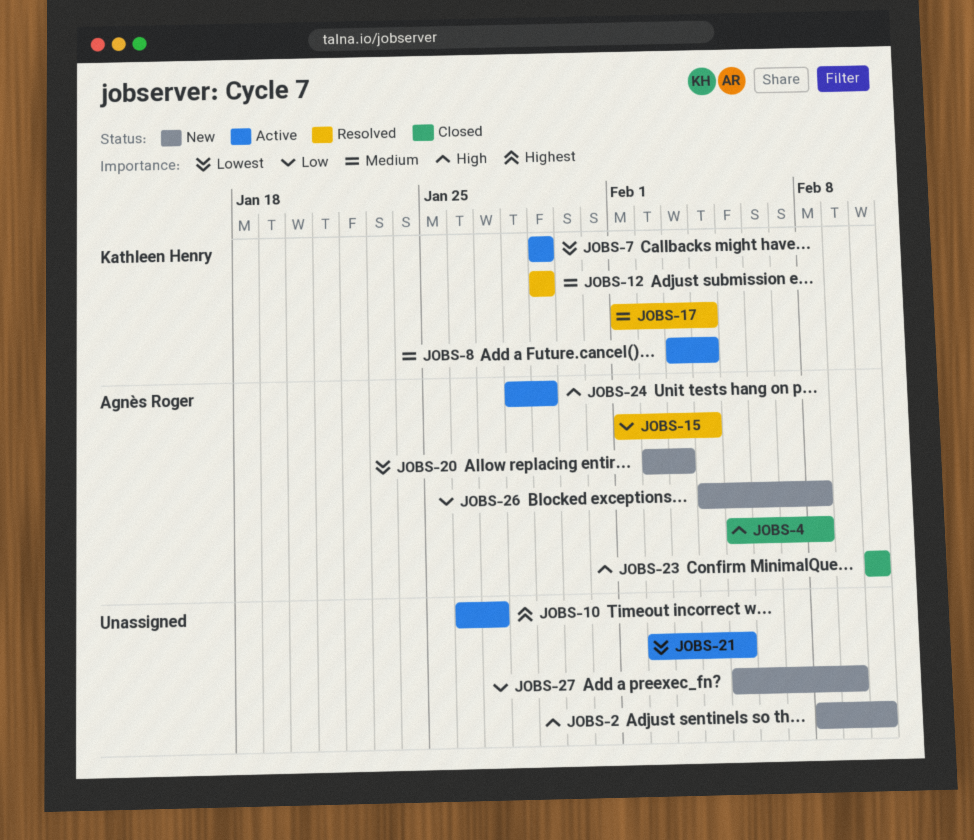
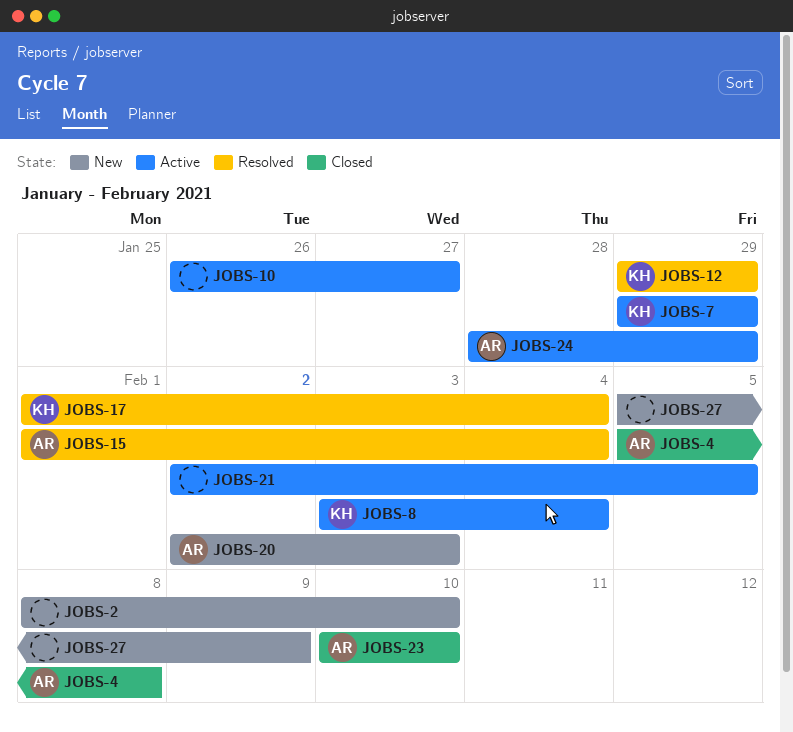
JOBS-26: present -> none

